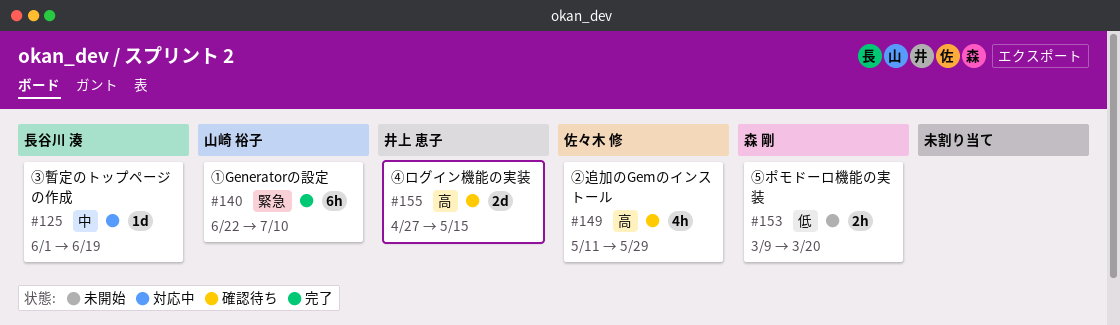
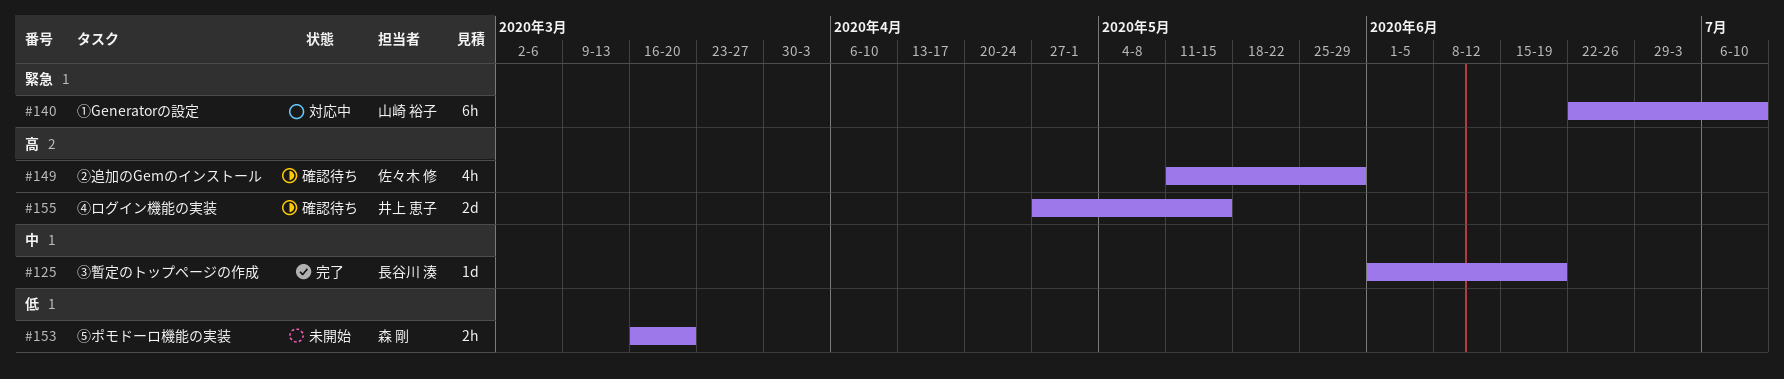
#125, status: 対応中 -> 完了
#140, status: 完了 -> 対応中
#153, start: Mar 9 -> Mar 16

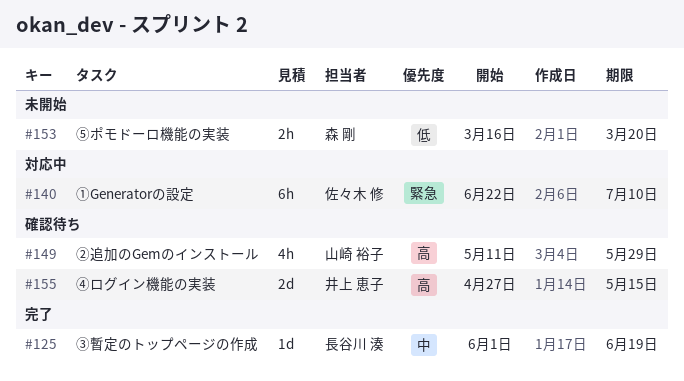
#140, owner: 山崎 裕子 -> 佐々木 修
#149, owner: 佐々木 修 -> 山崎 裕子

